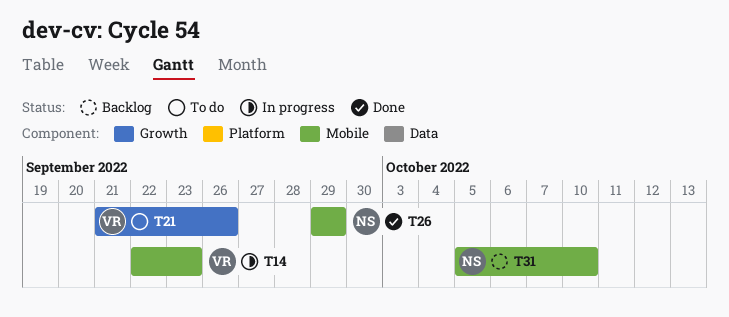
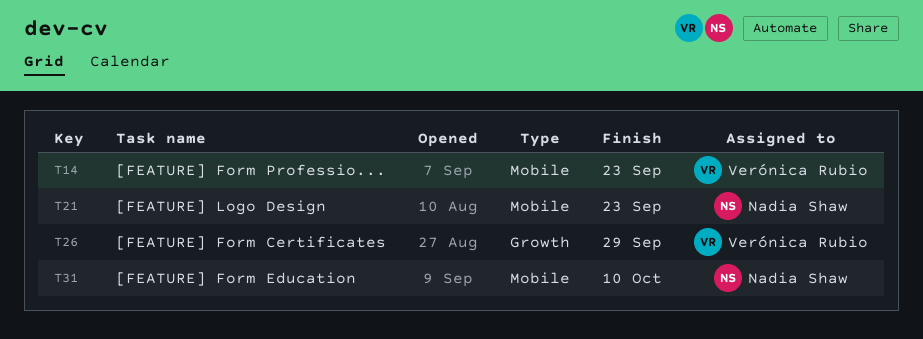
T21, owner: Verónica Rubio -> Nadia Shaw
T21, label: Growth -> Mobile
T21, due: Sep 26 -> Sep 23
T26, owner: Nadia Shaw -> Verónica Rubio
T26, label: Mobile -> Growth

